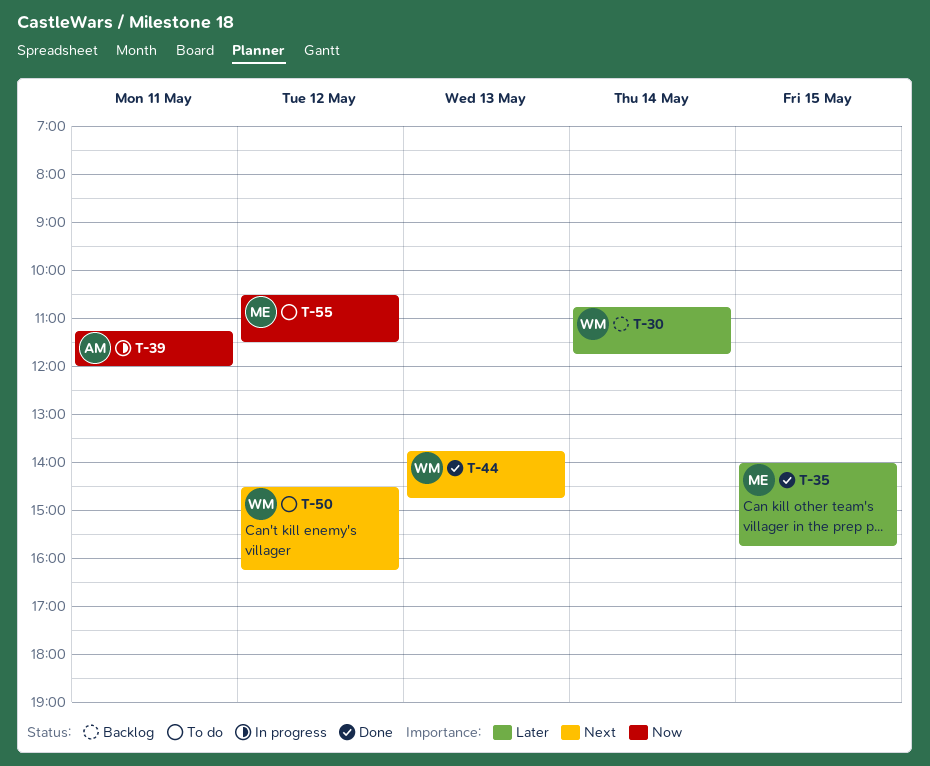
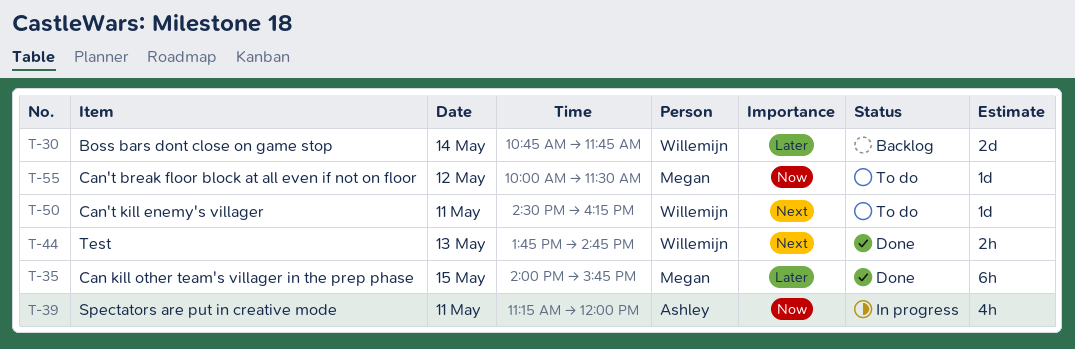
T-50, day: May 12 -> May 11
T-55, begins: 10:30 -> 10:00

